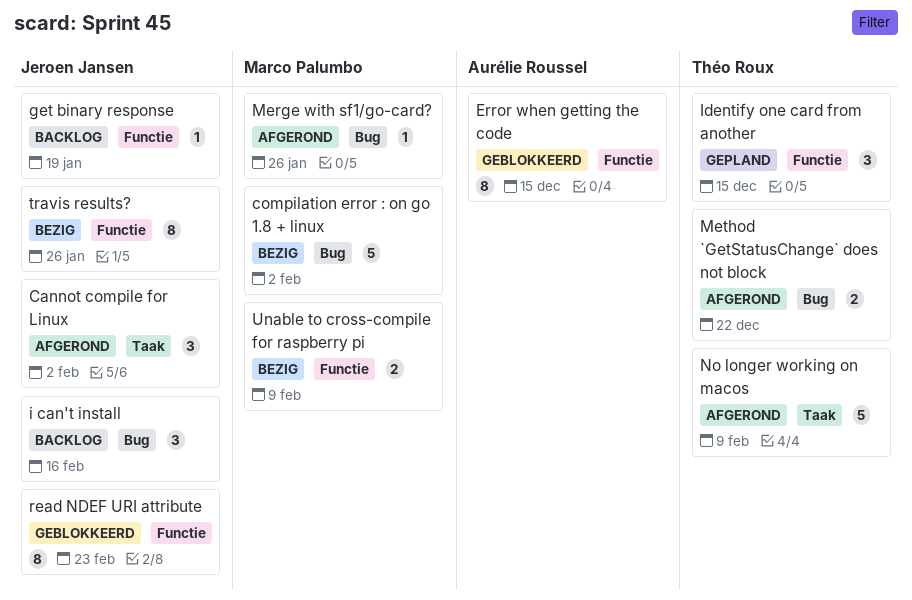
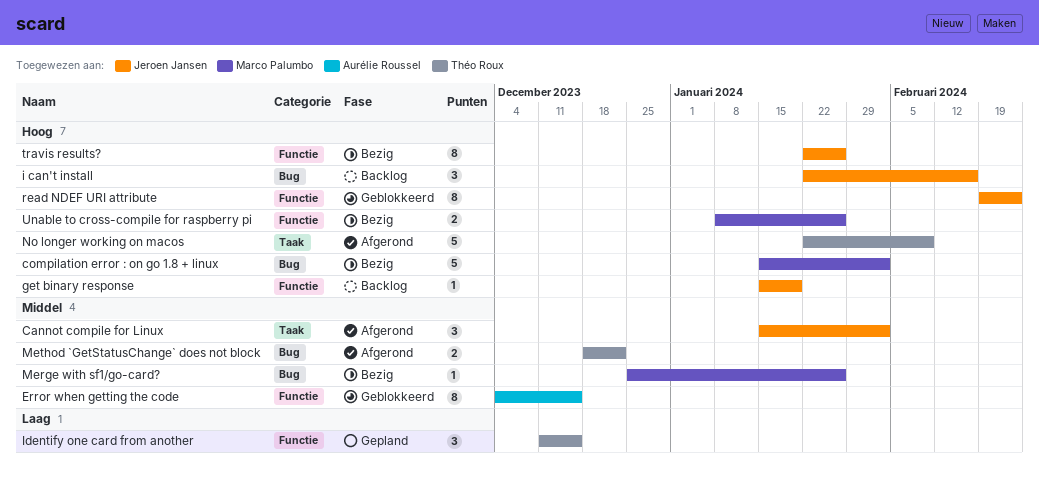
Merge with sf1/go-card?, status: Afgerond -> Bezig
Unable to cross-compile for raspberry pi, due: Feb 9 -> Jan 26

